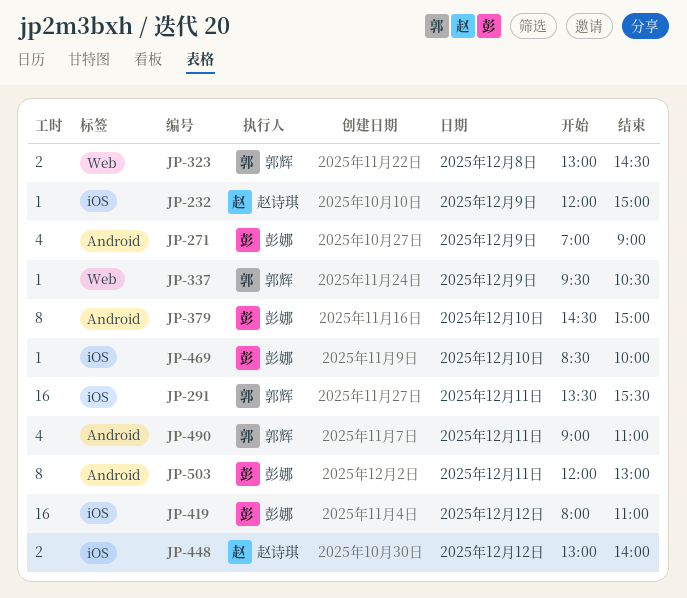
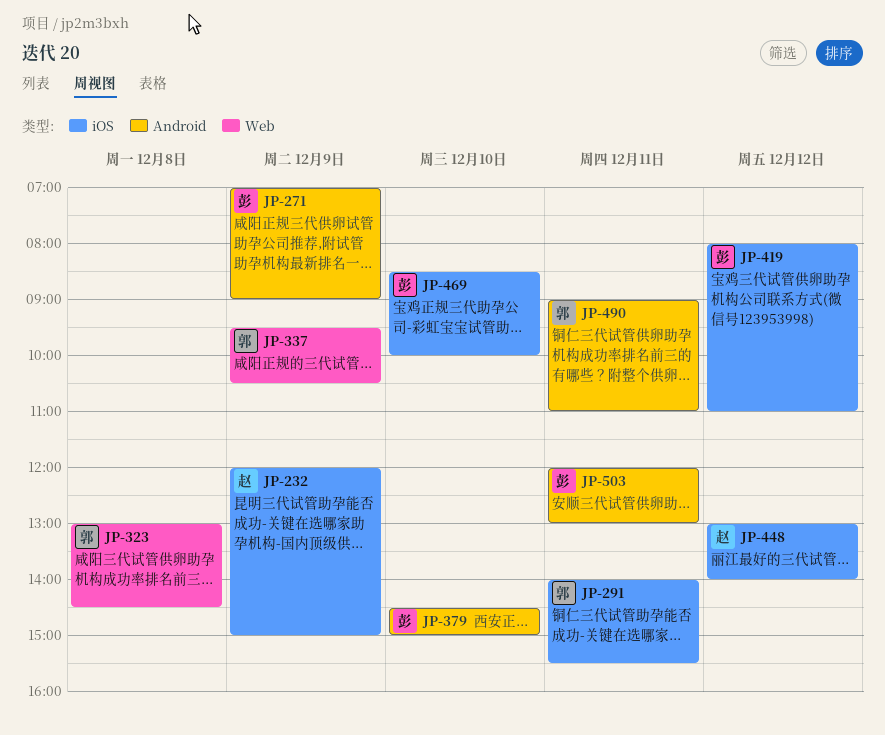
JP-291, begins: 13:30 -> 14:00

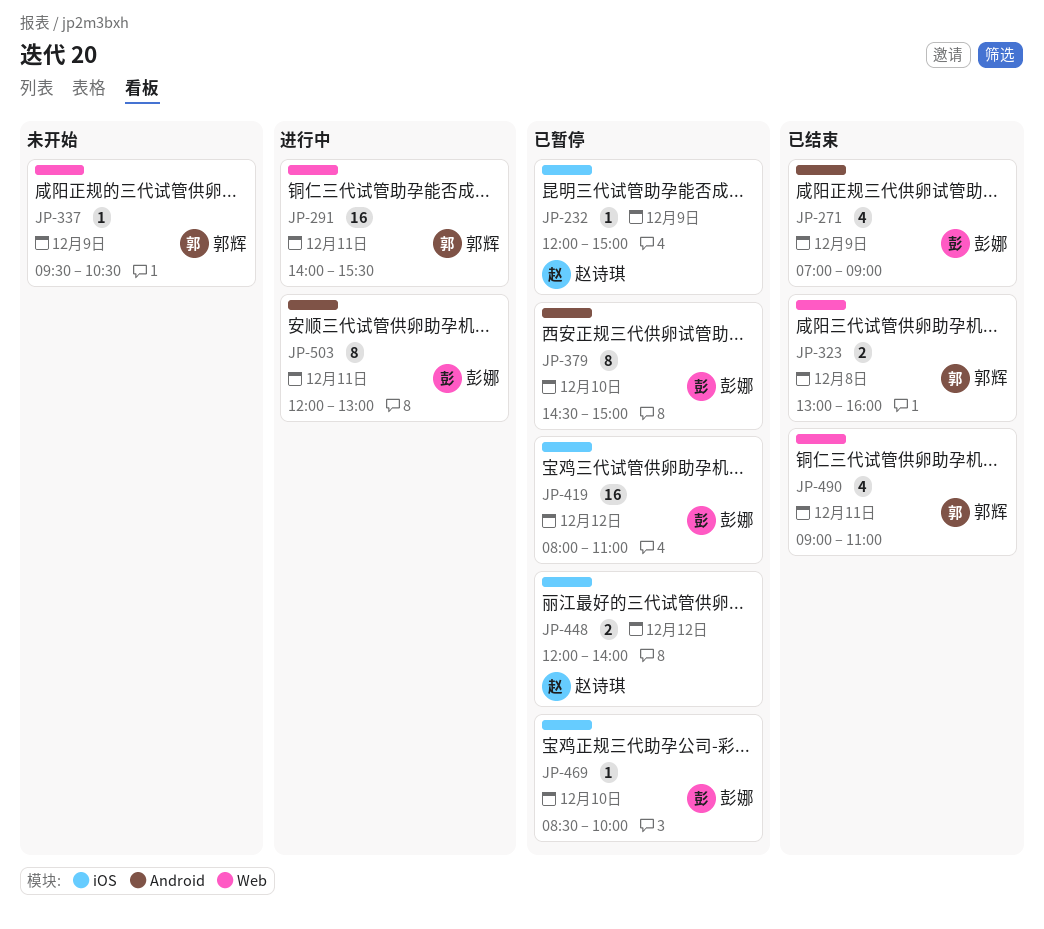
JP-291, label: iOS -> Web
JP-323, ends: 14:30 -> 16:00
JP-448, begins: 13:00 -> 12:00
JP-490, label: Android -> Web

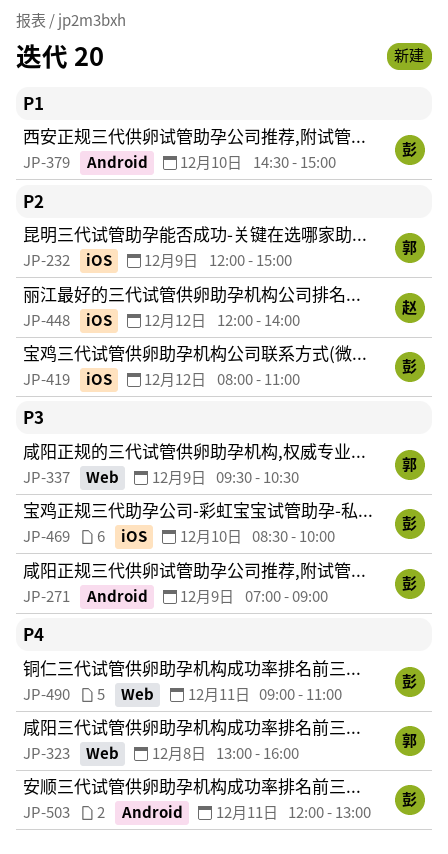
JP-232, owner: 赵诗琪 -> 郭辉
JP-291: present -> none
JP-490, owner: 郭辉 -> 彭娜

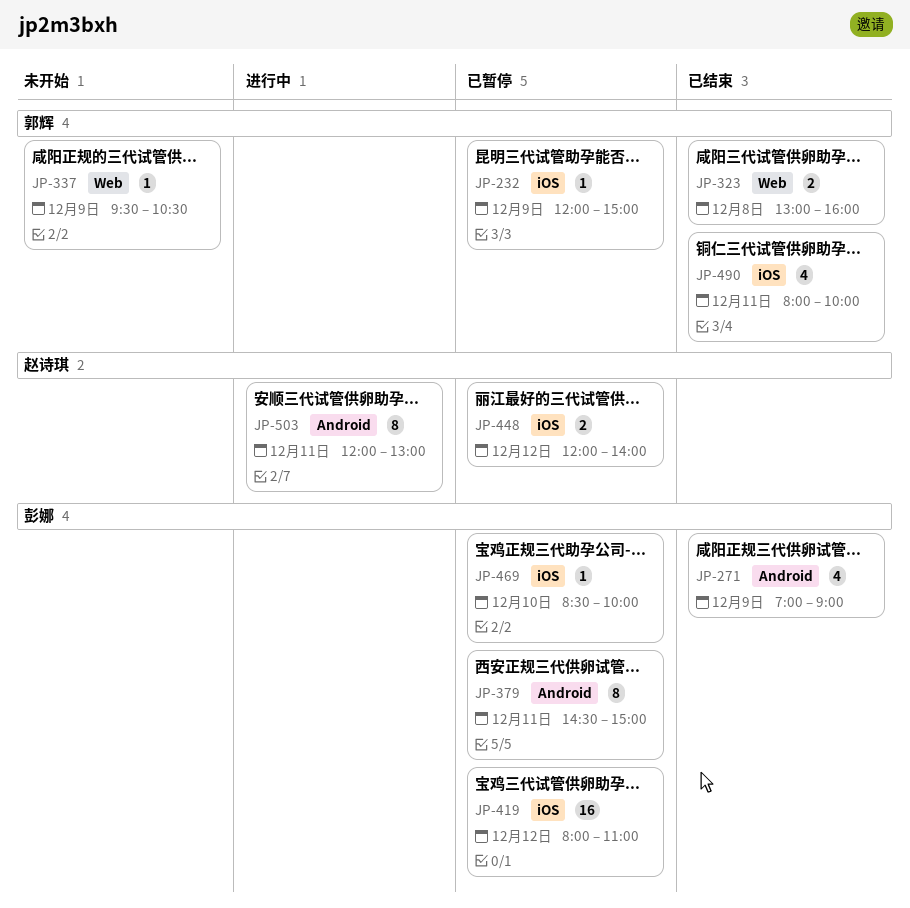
JP-379, day: Dec 10 -> Dec 11
JP-490, owner: 彭娜 -> 郭辉
JP-490, label: Web -> iOS
JP-490, begins: 09:00 -> 08:00
JP-490, ends: 11:00 -> 10:00
JP-503, owner: 彭娜 -> 赵诗琪

